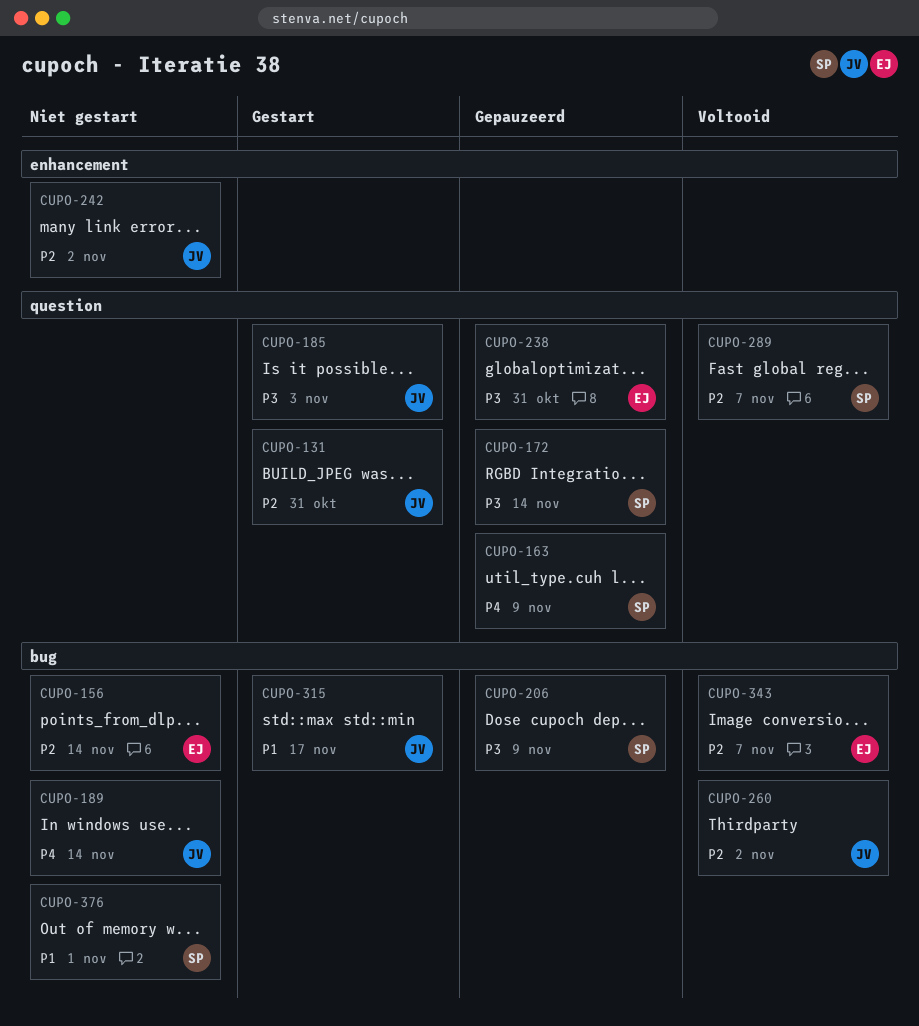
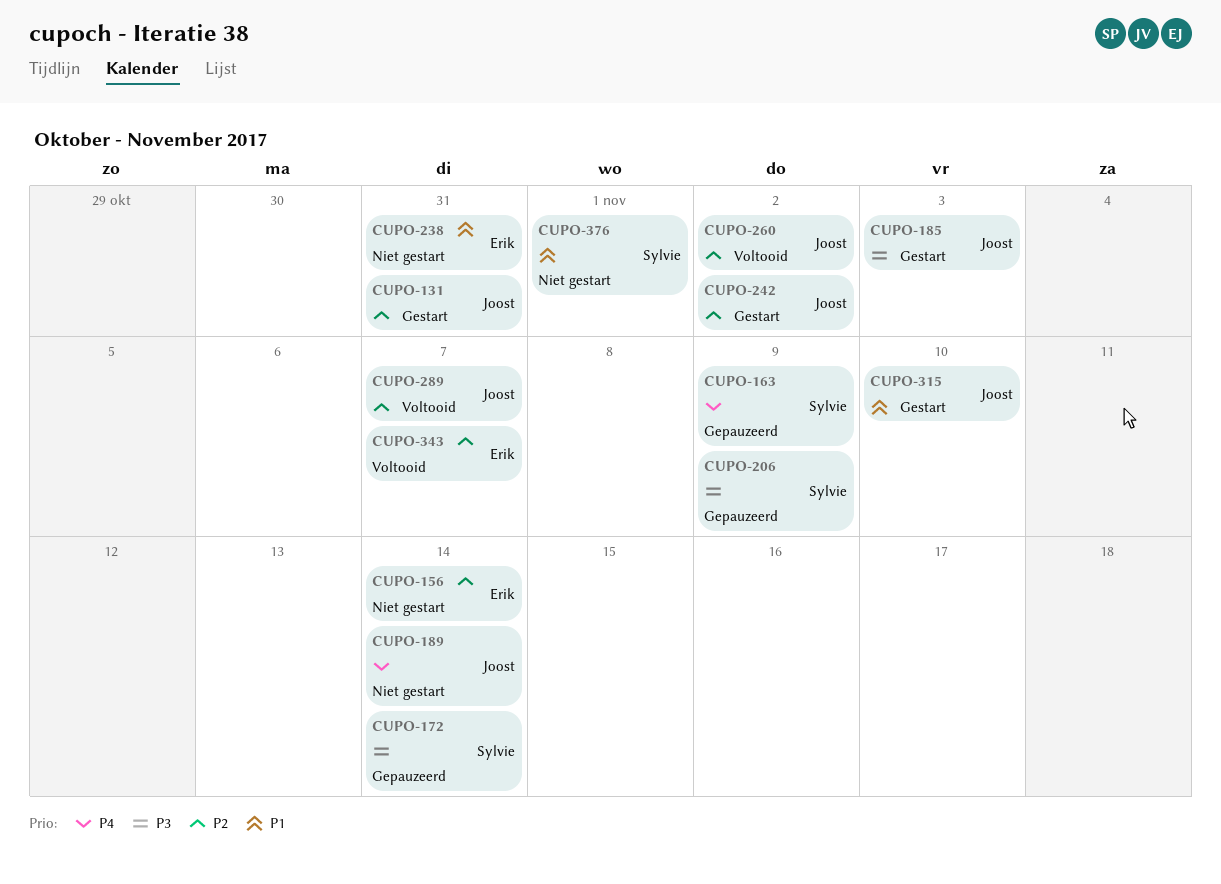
CUPO-238, status: Gepauzeerd -> Niet gestart
CUPO-238, priority: P3 -> P1
CUPO-242, status: Niet gestart -> Gestart
CUPO-289, owner: Sylvie -> Joost
CUPO-315, due: Nov 17 -> Nov 10

